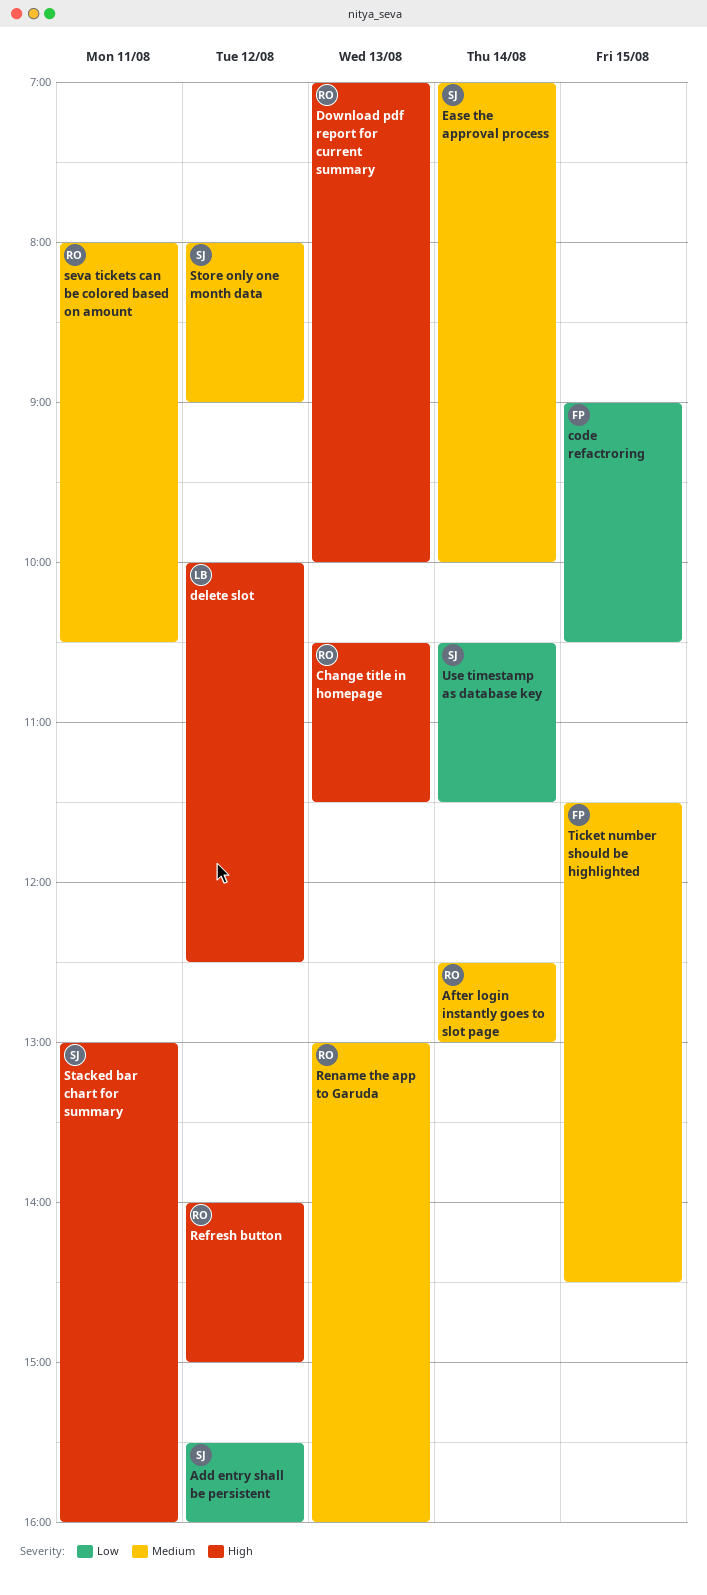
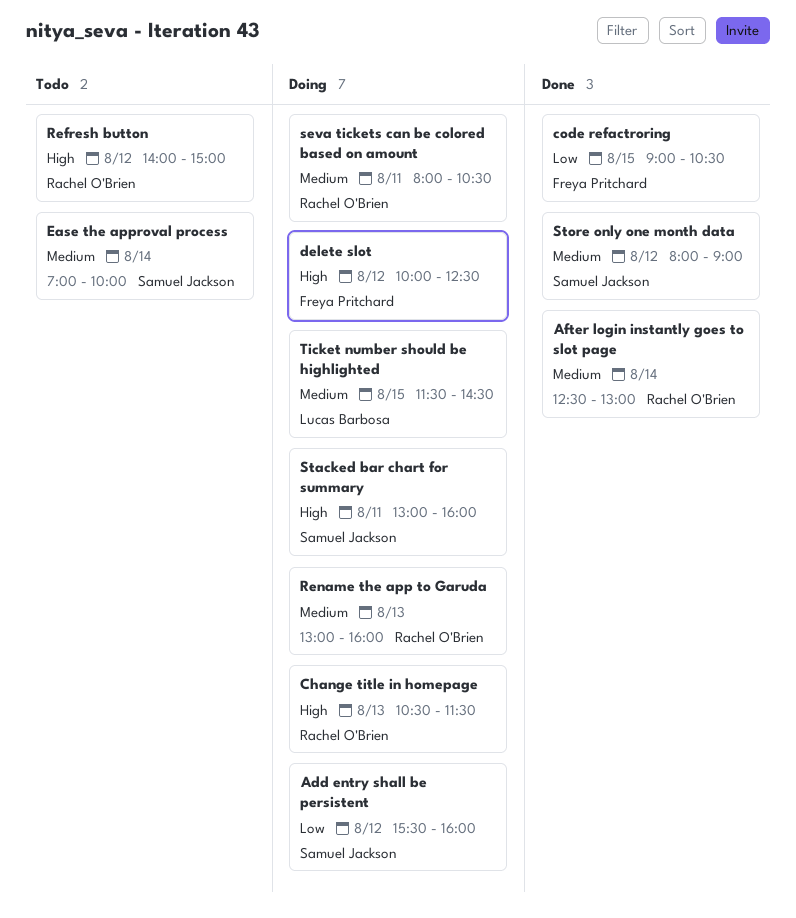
delete slot, owner: Lucas Barbosa -> Freya Pritchard
Download pdf report for current summary: present -> none
Ticket number should be highlighted, owner: Freya Pritchard -> Lucas Barbosa
Use timestamp as database key: present -> none

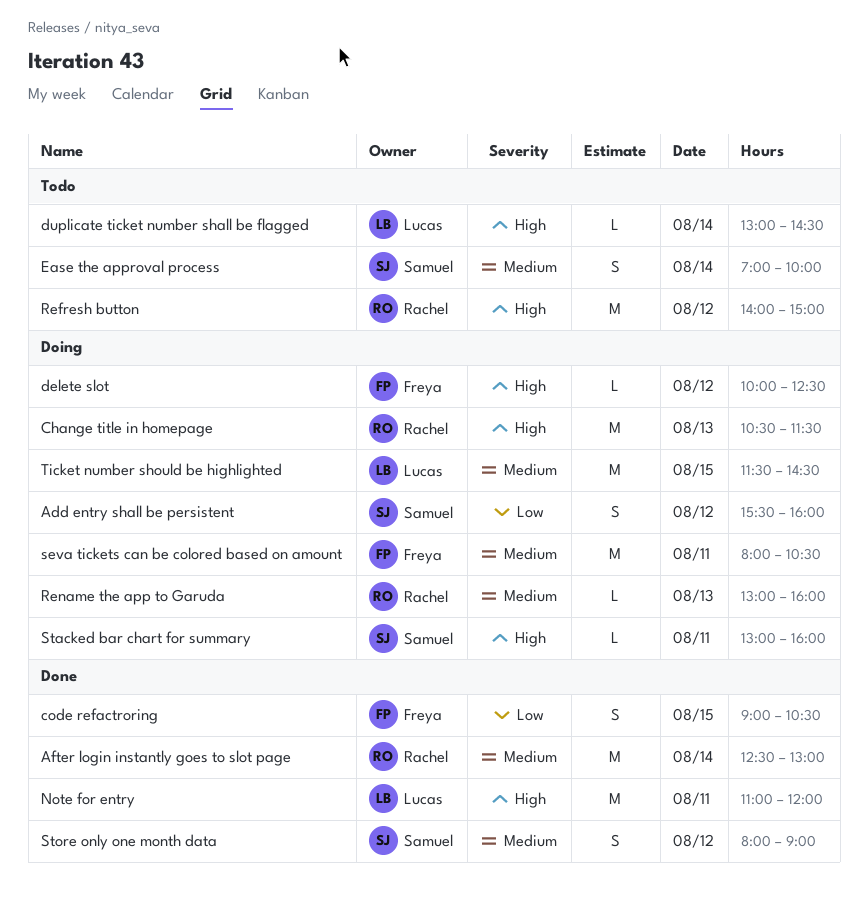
duplicate ticket number shall be flagged: none -> present
Note for entry: none -> present
seva tickets can be colored based on amount, owner: Rachel O'Brien -> Freya Pritchard

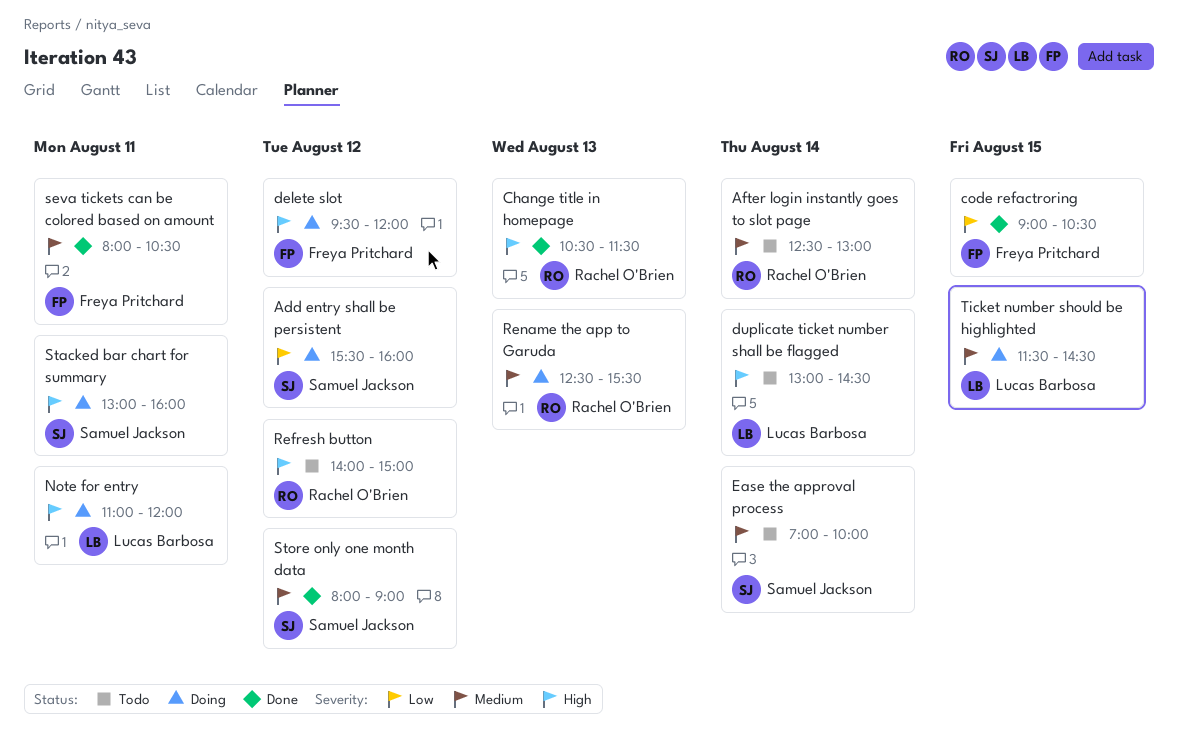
After login instantly goes to slot page, status: Done -> Todo
Change title in homepage, status: Doing -> Done
delete slot, begins: 10:00 -> 09:30
delete slot, ends: 12:30 -> 12:00
Note for entry, status: Done -> Doing
Rename the app to Garuda, begins: 13:00 -> 12:30
Rename the app to Garuda, ends: 16:00 -> 15:30
seva tickets can be colored based on amount, status: Doing -> Done

